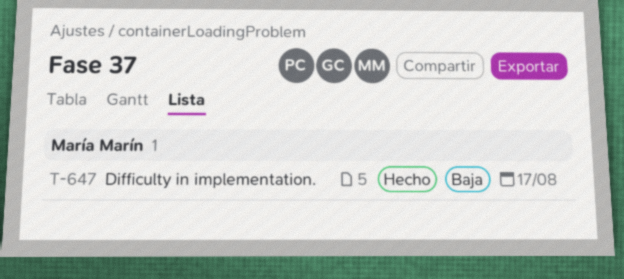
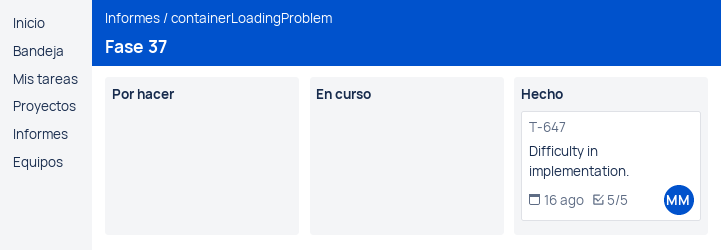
T-647, due: Aug 17 -> Aug 16

